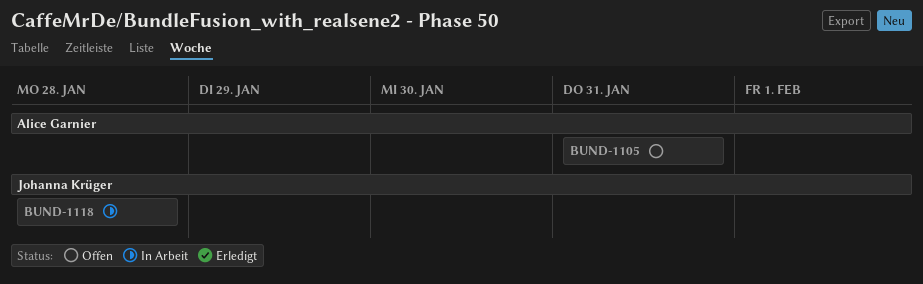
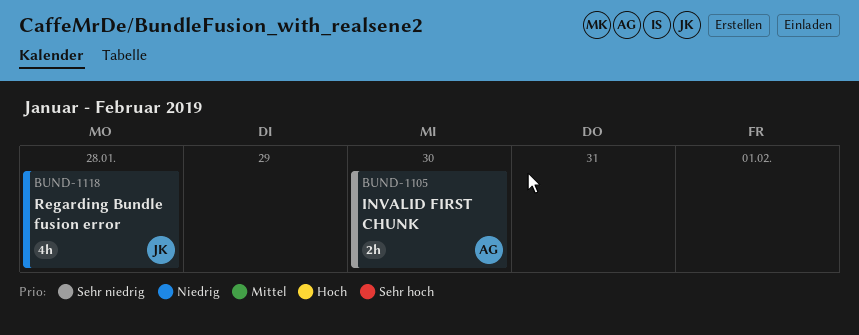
BUND-1105, due: Jan 31 -> Jan 30

